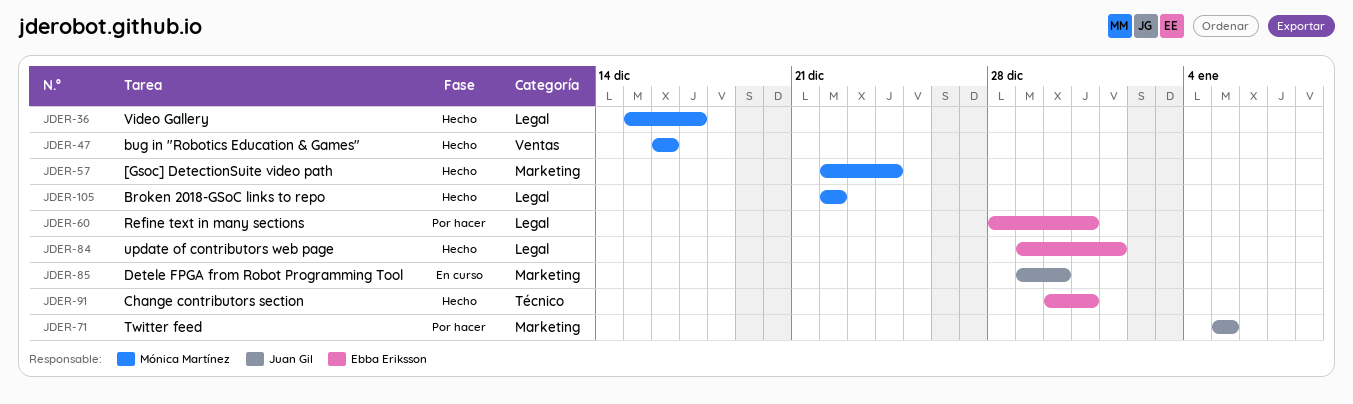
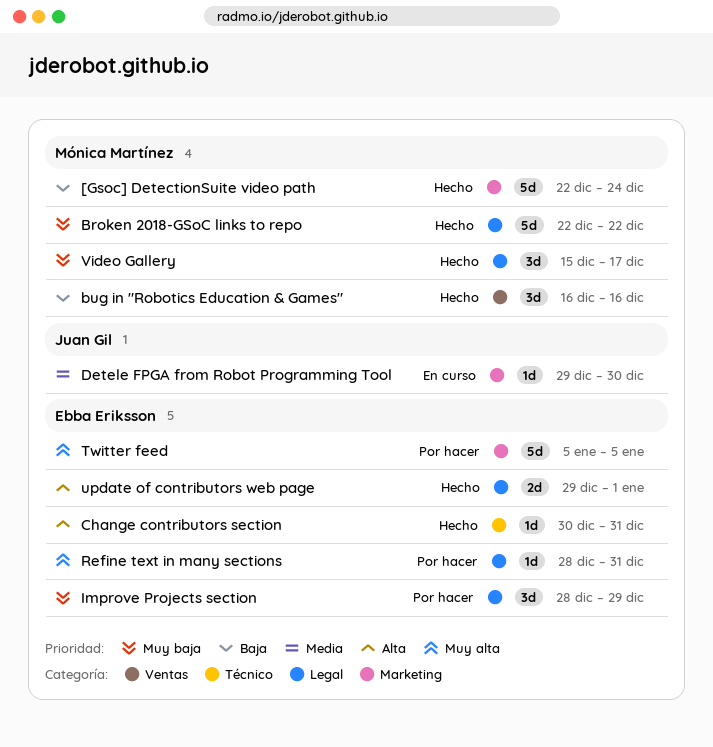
Improve Projects section: none -> present
Twitter feed, owner: Juan Gil -> Ebba Eriksson

